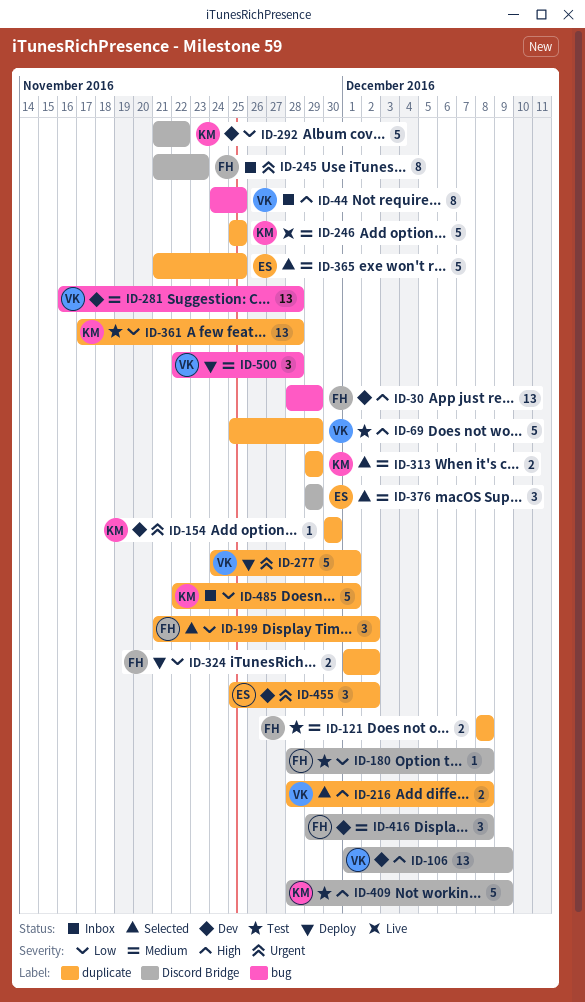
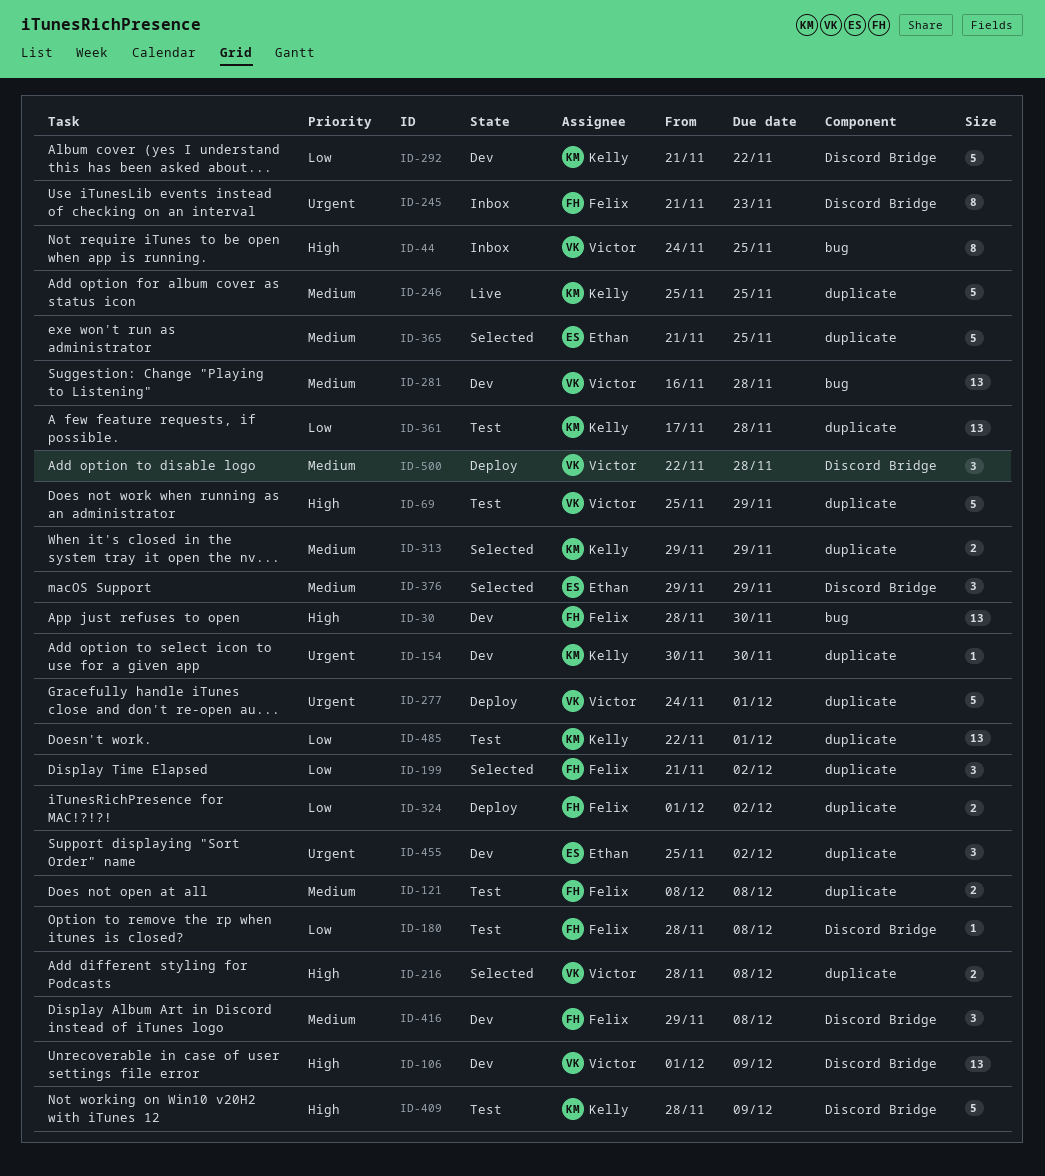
ID-30, due: Nov 29 -> Nov 30
ID-485, status: Inbox -> Test
ID-485, estimate: 5 -> 13
ID-500, label: bug -> Discord Bridge

